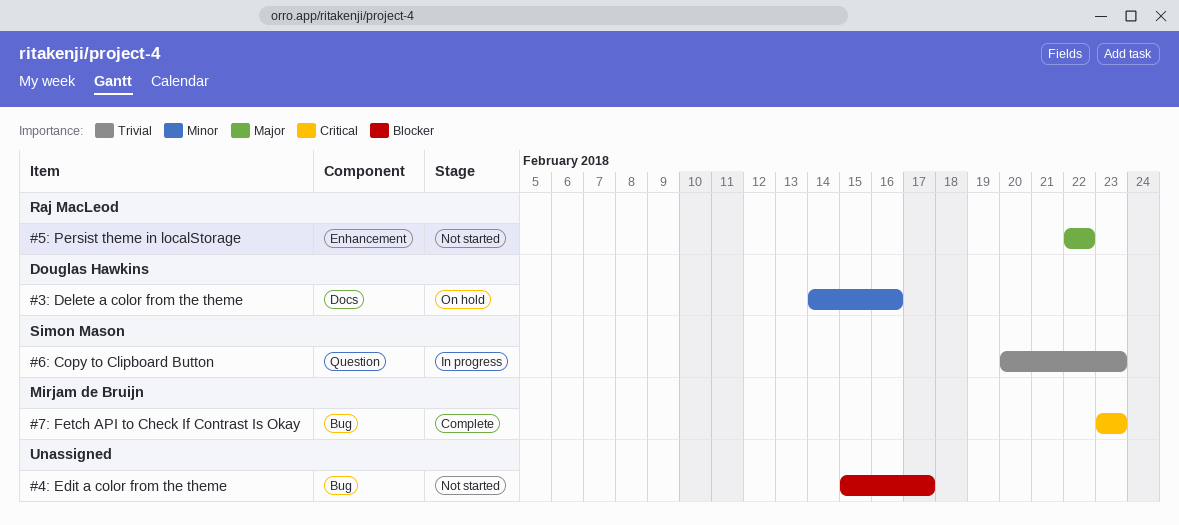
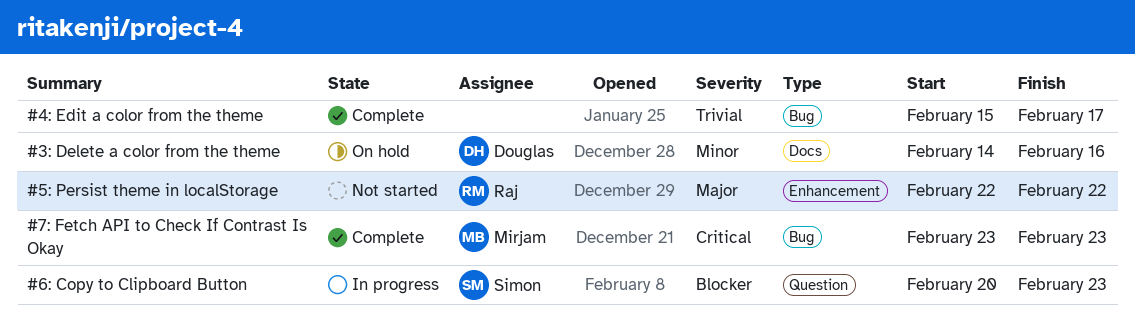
#4: Edit a color from the theme, status: Not started -> Complete
#4: Edit a color from the theme, priority: Blocker -> Trivial
#6: Copy to Clipboard Button, priority: Trivial -> Blocker

